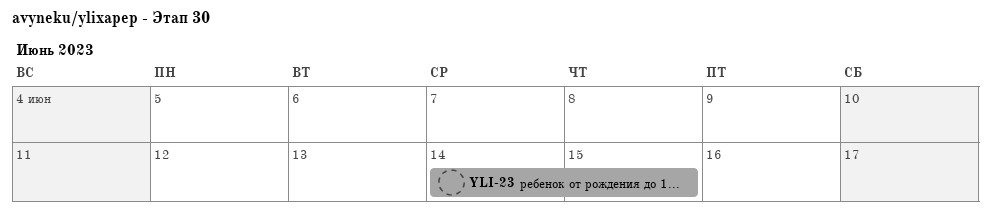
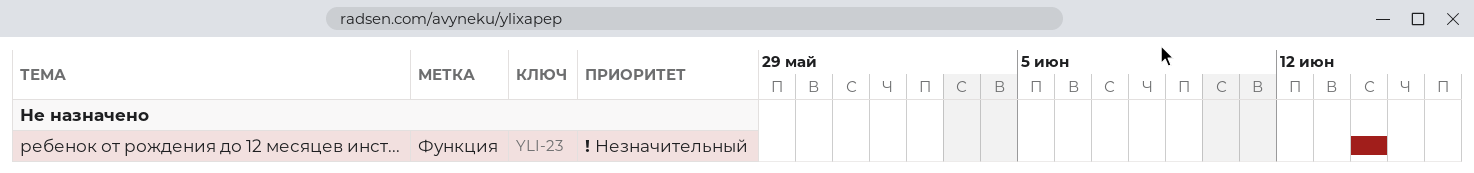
YLI-23, due: Jun 15 -> Jun 14

